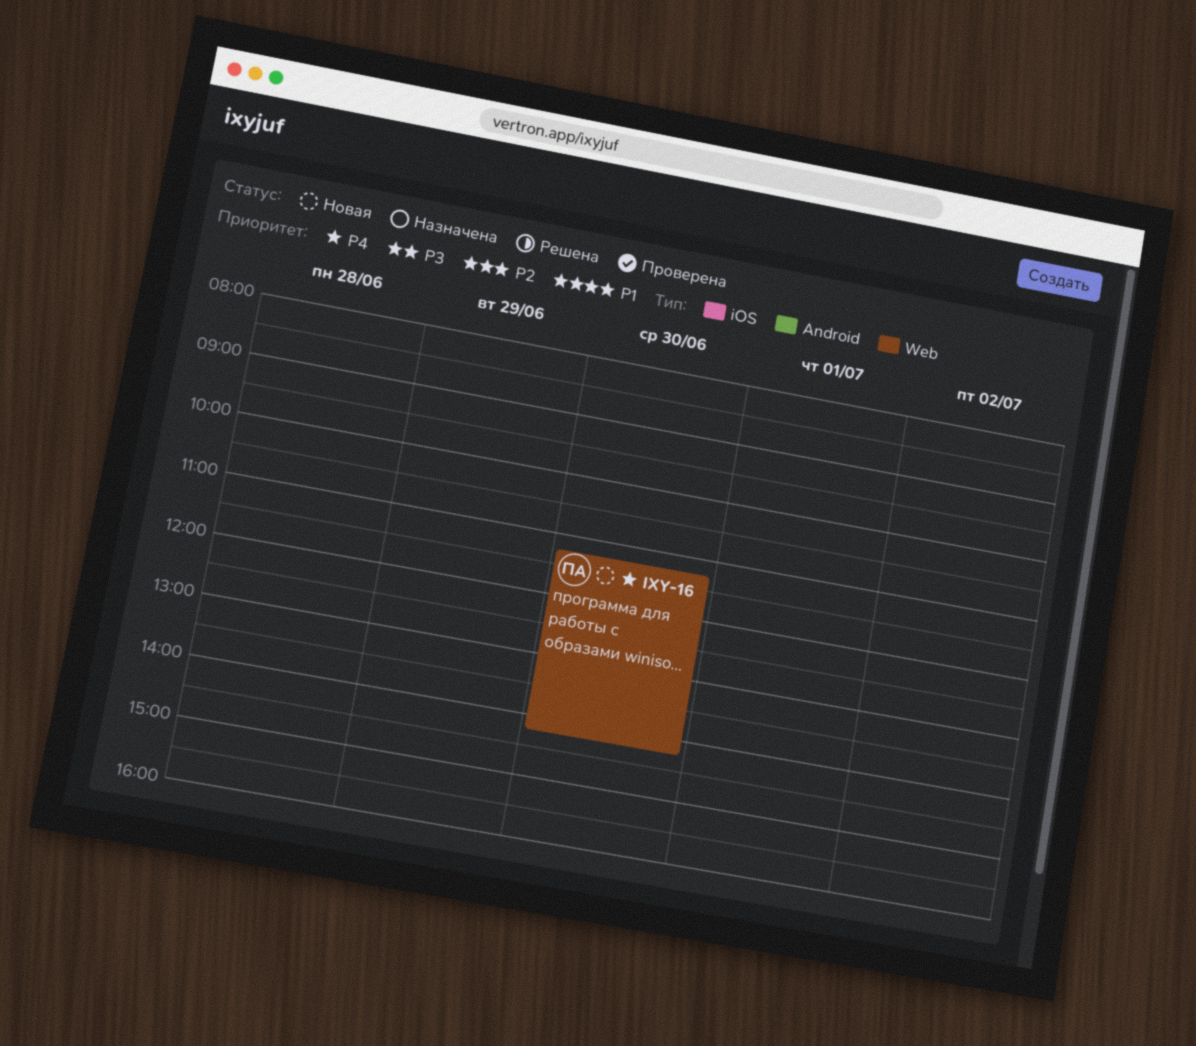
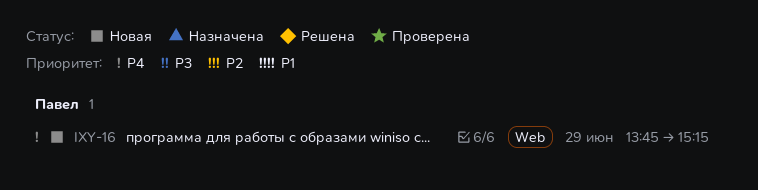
IXY-16, day: Jun 30 -> Jun 29
IXY-16, begins: 11:15 -> 13:45
IXY-16, ends: 14:15 -> 15:15

